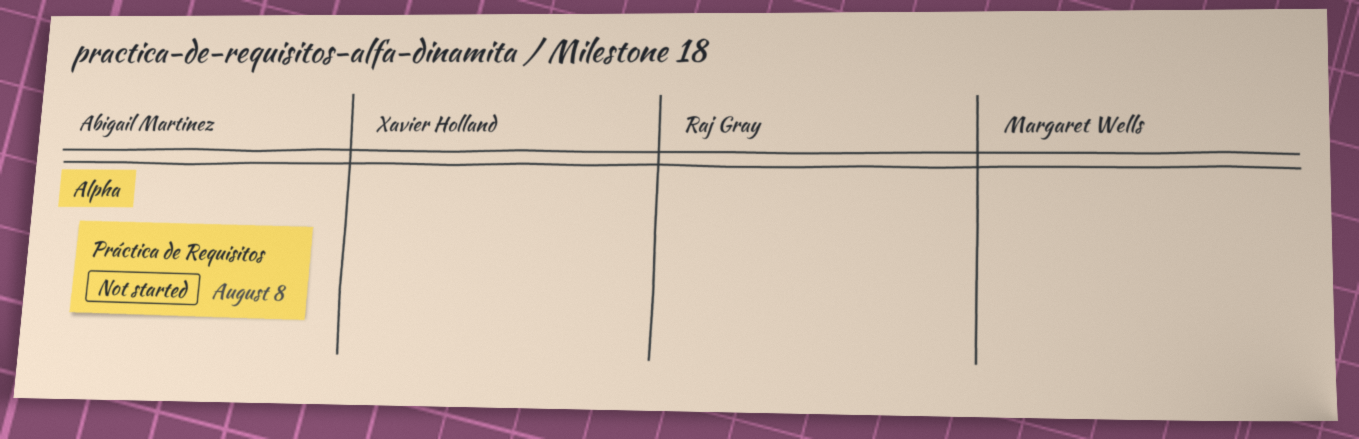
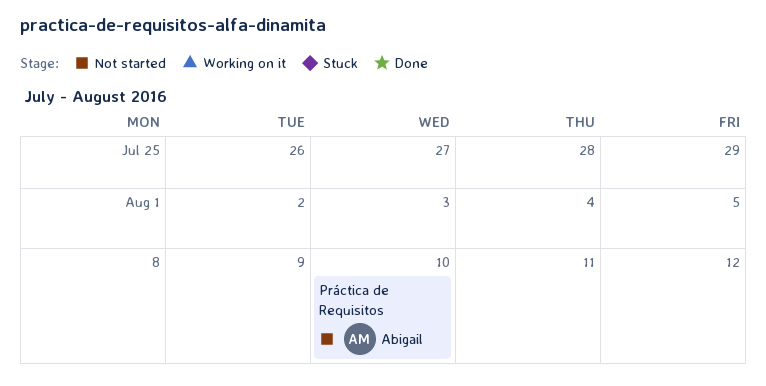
Práctica de Requisitos, due: Aug 8 -> Aug 10

